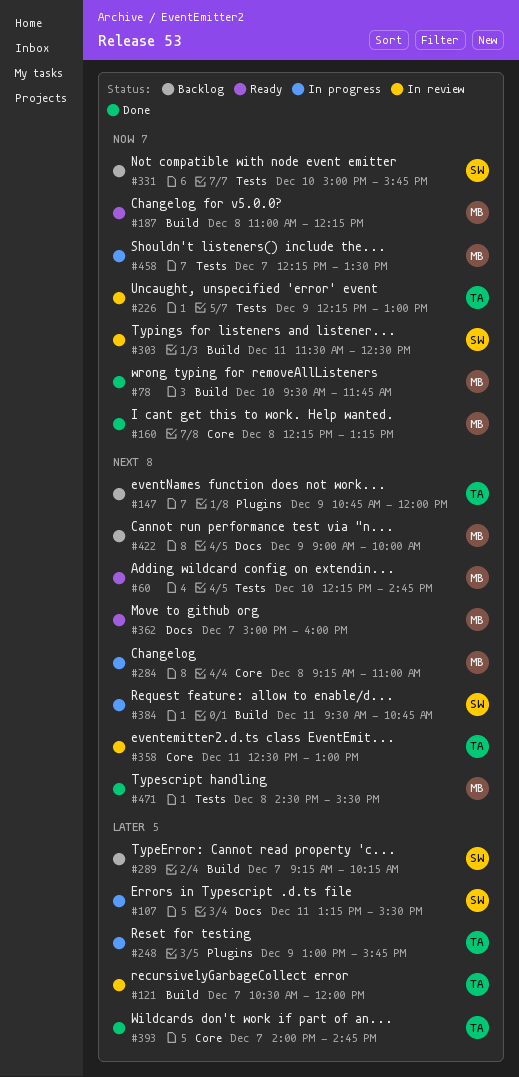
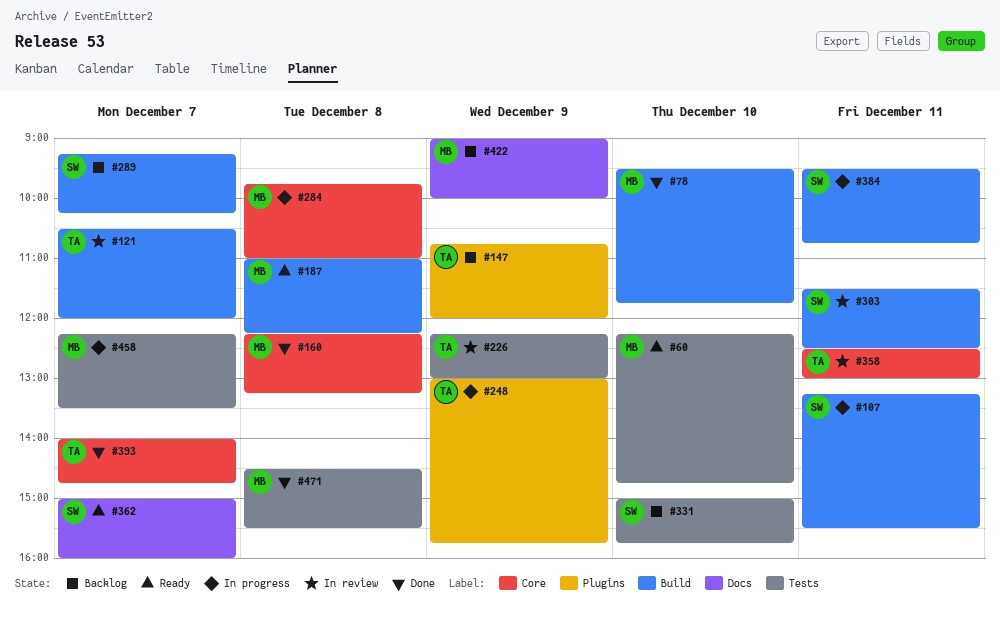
#107, label: Docs -> Build
#284, begins: 09:15 -> 09:45
#362, owner: MB -> SW

